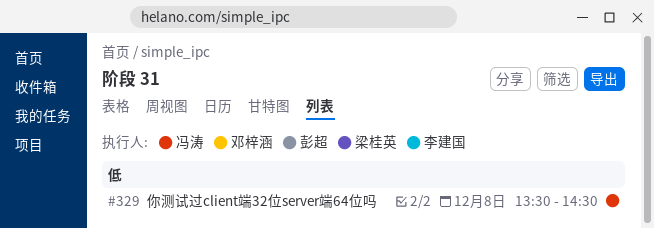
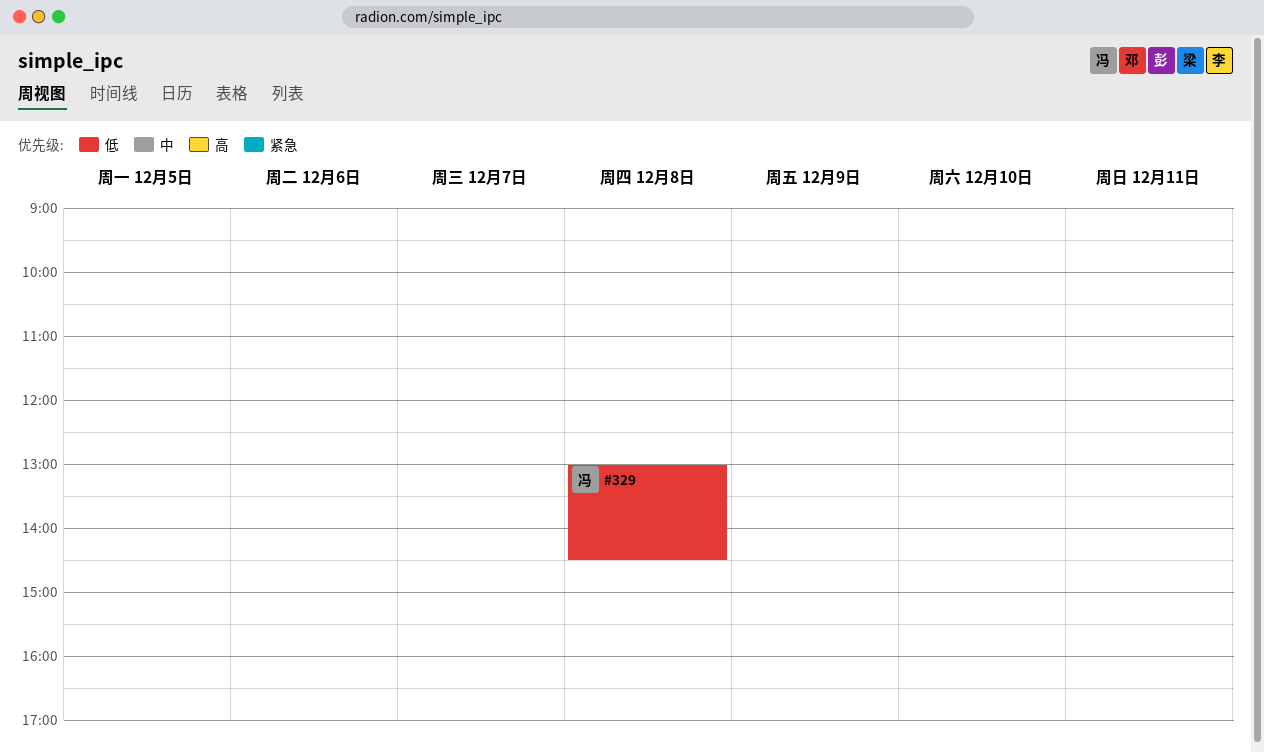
#329, begins: 13:30 -> 13:00

